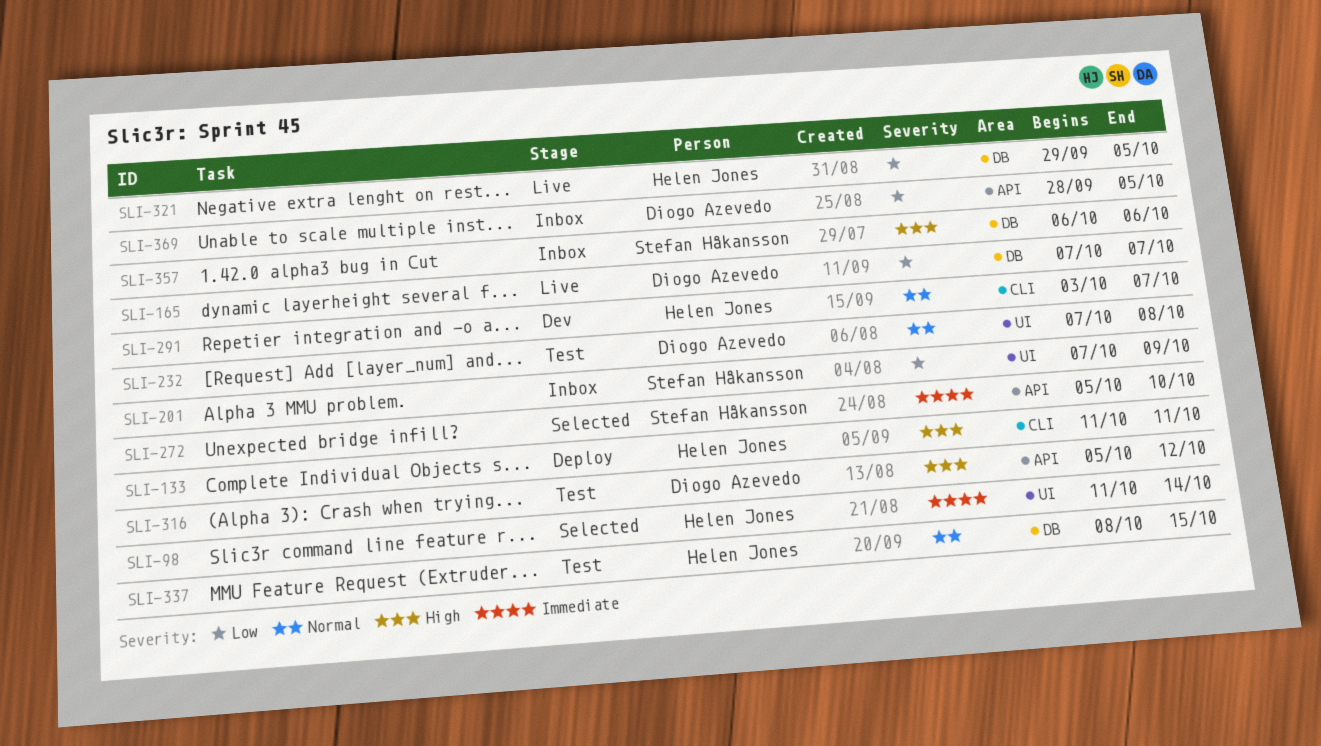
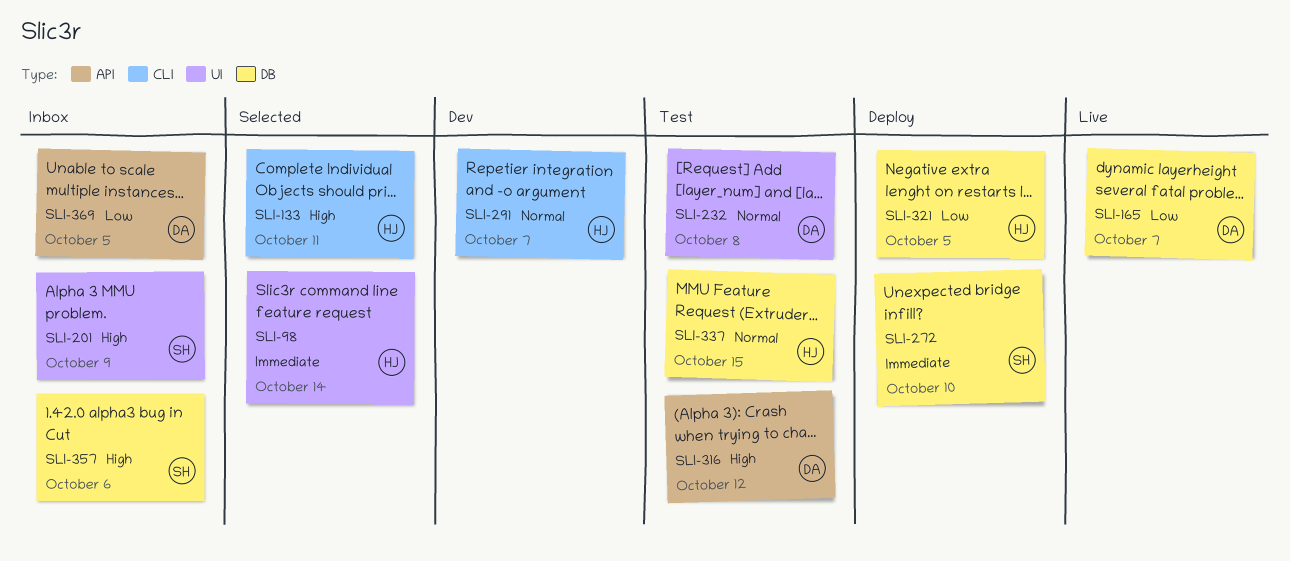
SLI-133, status: Deploy -> Selected
SLI-201, priority: Low -> High
SLI-272, status: Selected -> Deploy
SLI-272, label: API -> DB
SLI-321, status: Live -> Deploy

